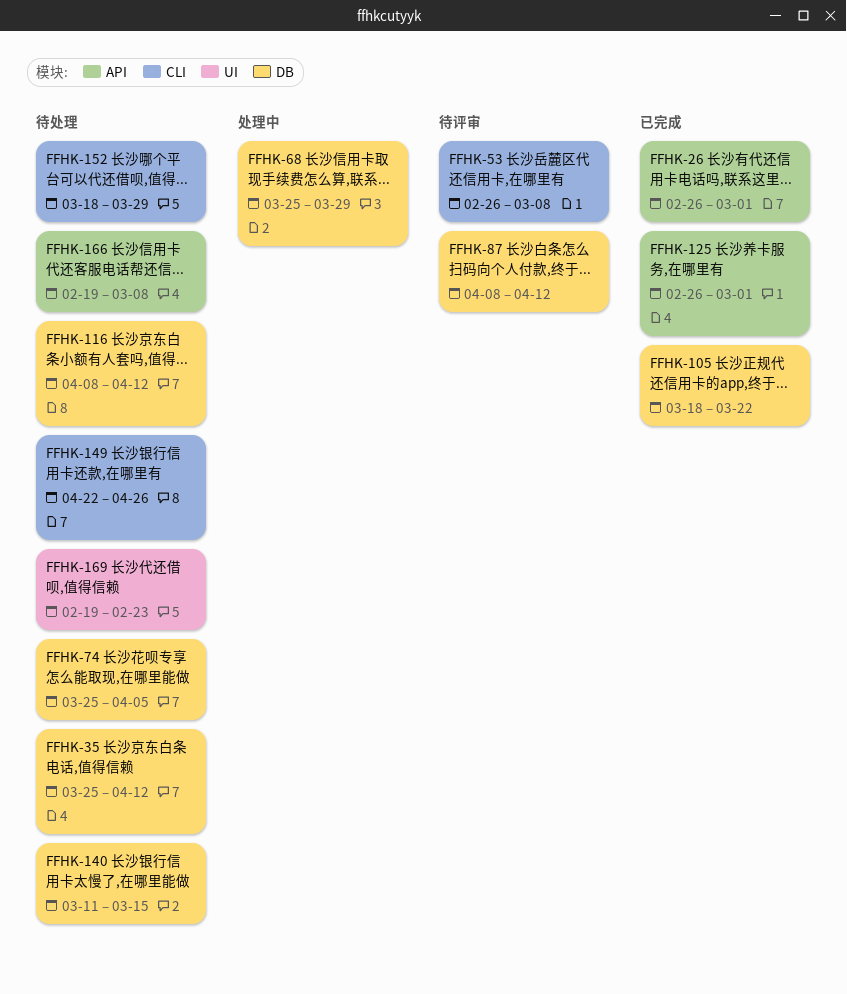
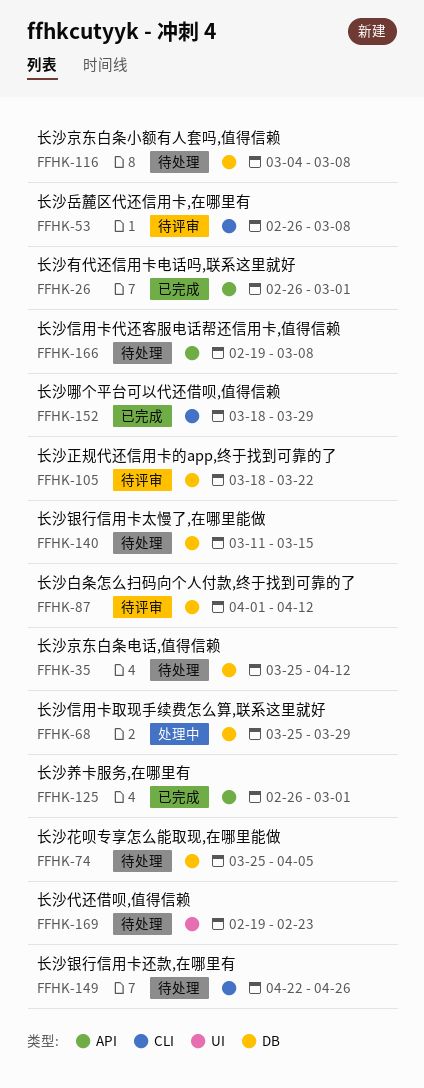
FFHK-87, start: Apr 8 -> Apr 1
FFHK-105, status: 已完成 -> 待评审
FFHK-116, start: Apr 8 -> Mar 4
FFHK-116, due: Apr 12 -> Mar 8
FFHK-152, status: 待处理 -> 已完成

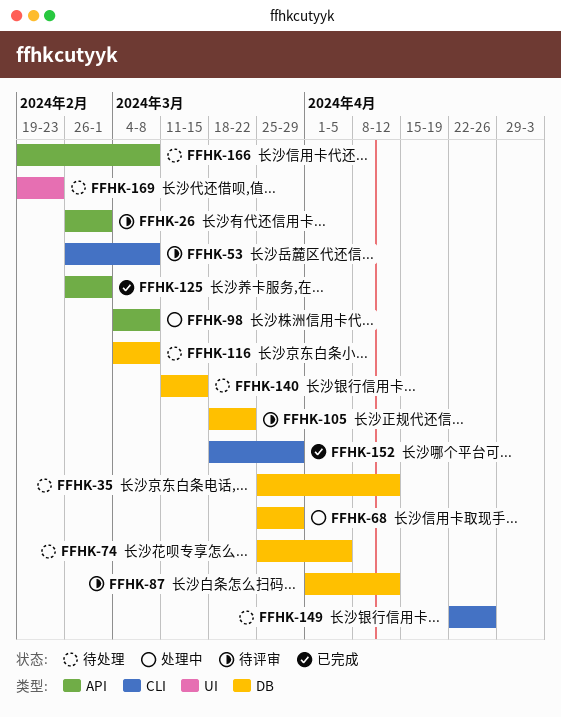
FFHK-26, status: 已完成 -> 待评审
FFHK-98: none -> present

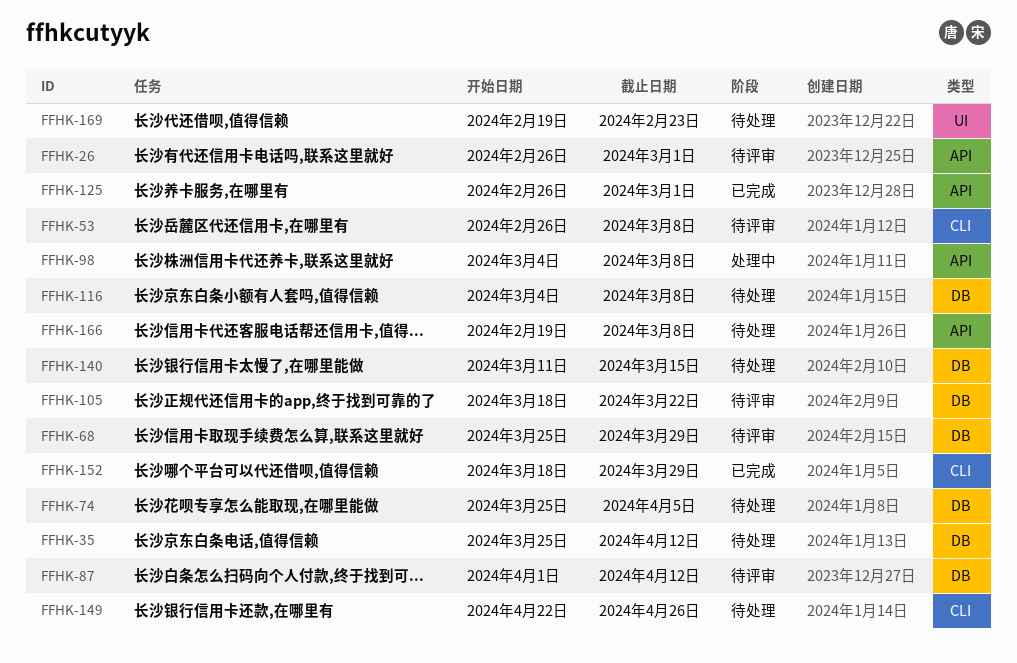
FFHK-68, status: 处理中 -> 待评审

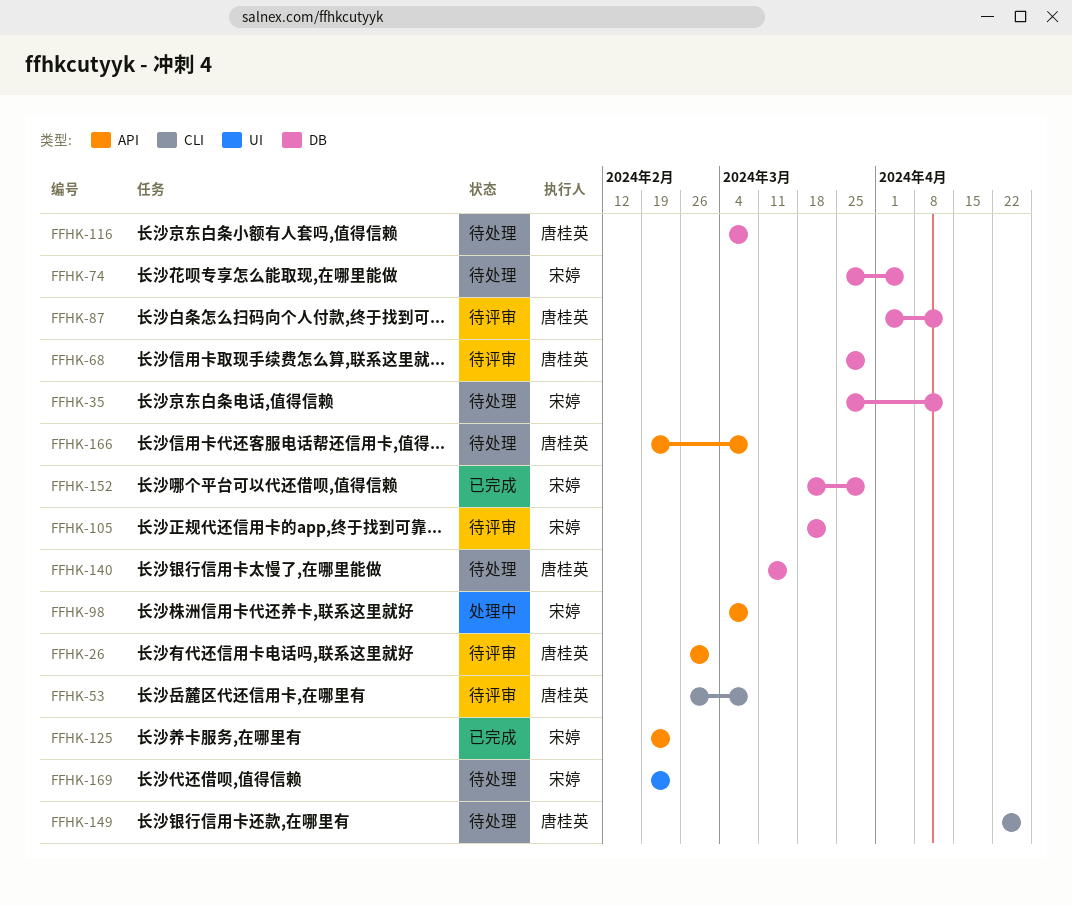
FFHK-125, start: Feb 26 -> Feb 19
FFHK-125, due: Mar 1 -> Feb 23
FFHK-152, label: CLI -> DB

